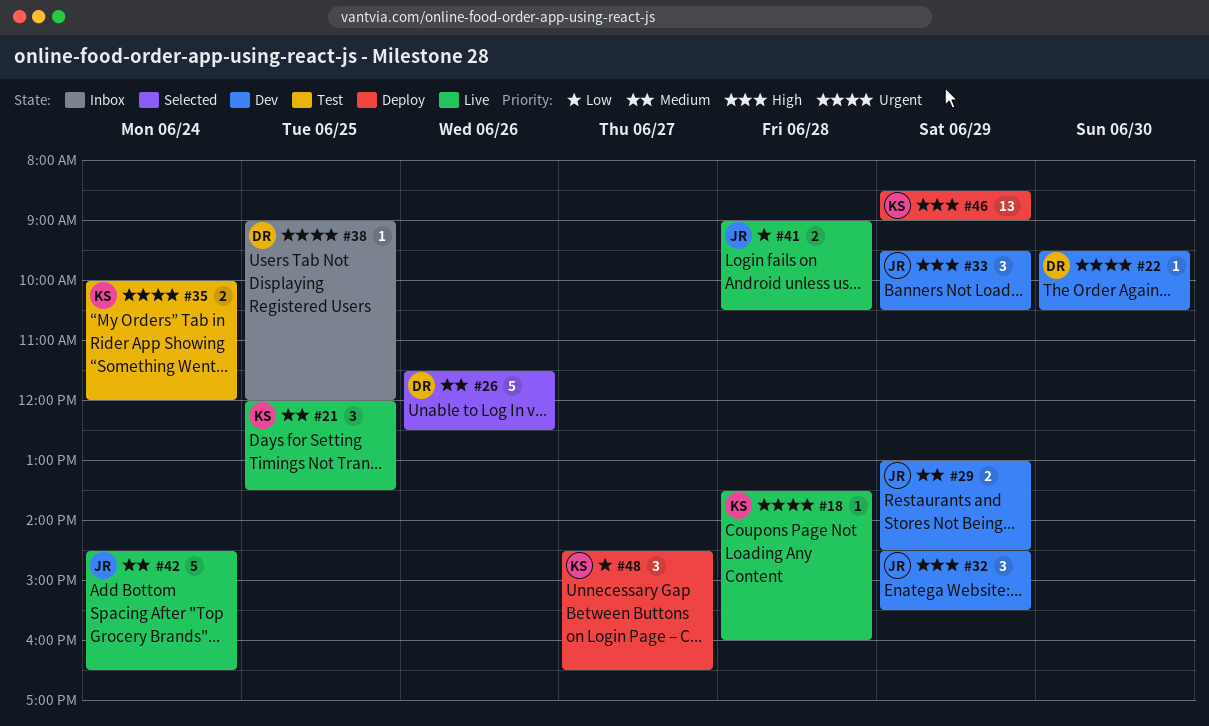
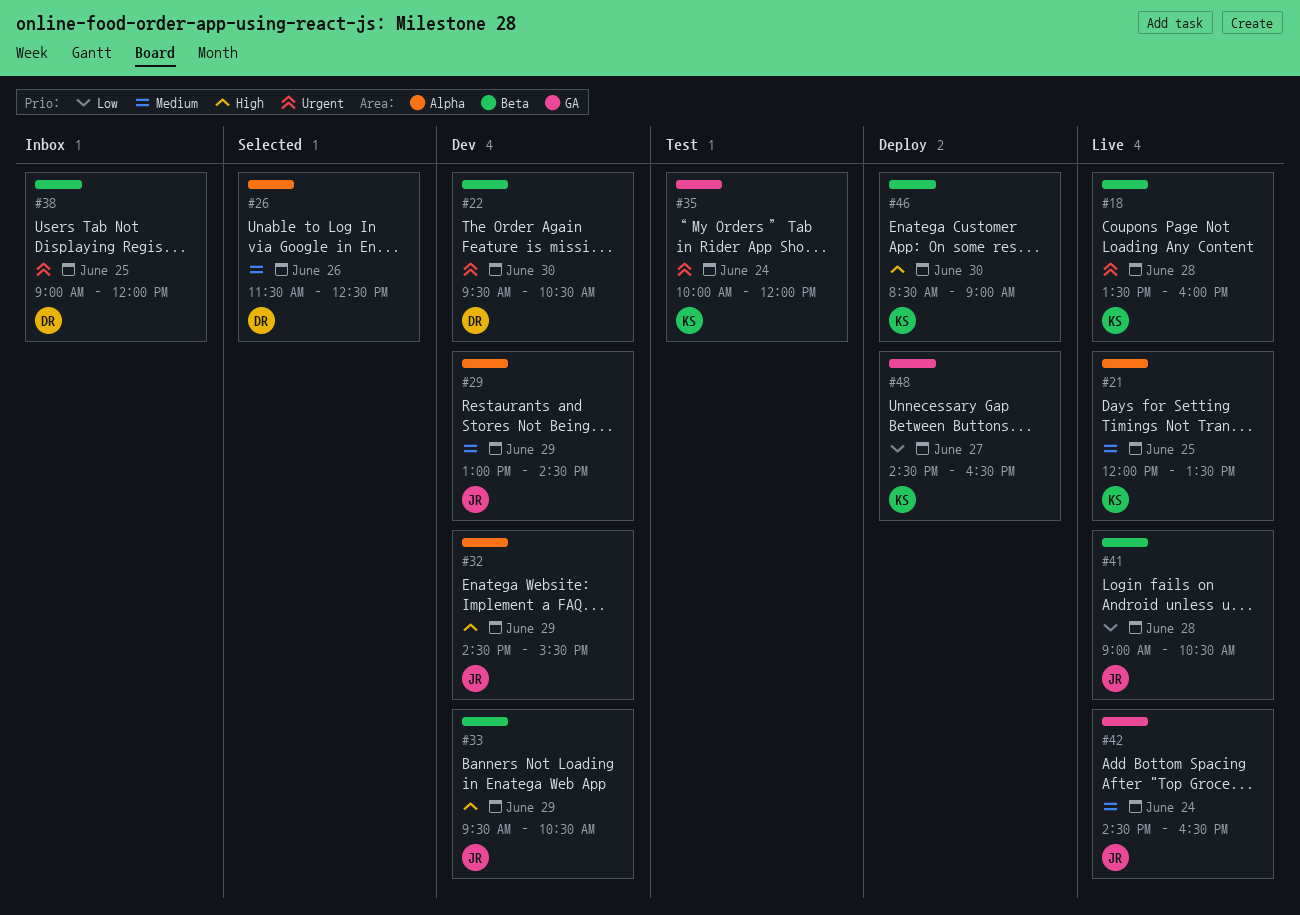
#46, day: Jun 29 -> Jun 30

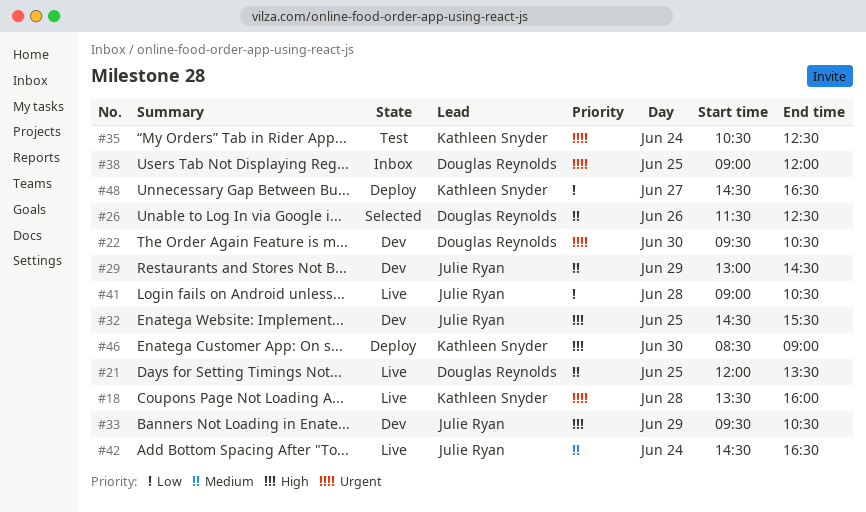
#21, owner: Kathleen Snyder -> Douglas Reynolds
#32, day: Jun 29 -> Jun 25
#35, begins: 10:00 -> 10:30
#35, ends: 12:00 -> 12:30

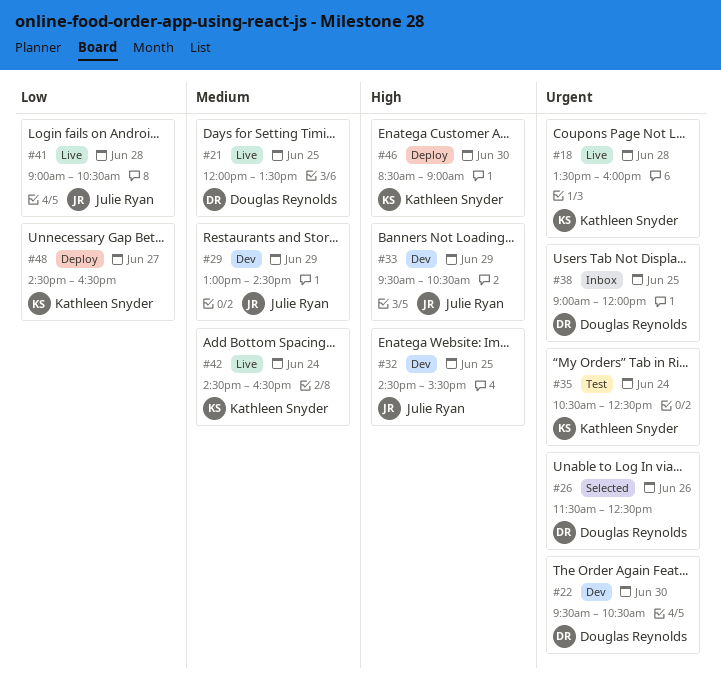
#26, priority: Medium -> Urgent
#42, owner: Julie Ryan -> Kathleen Snyder

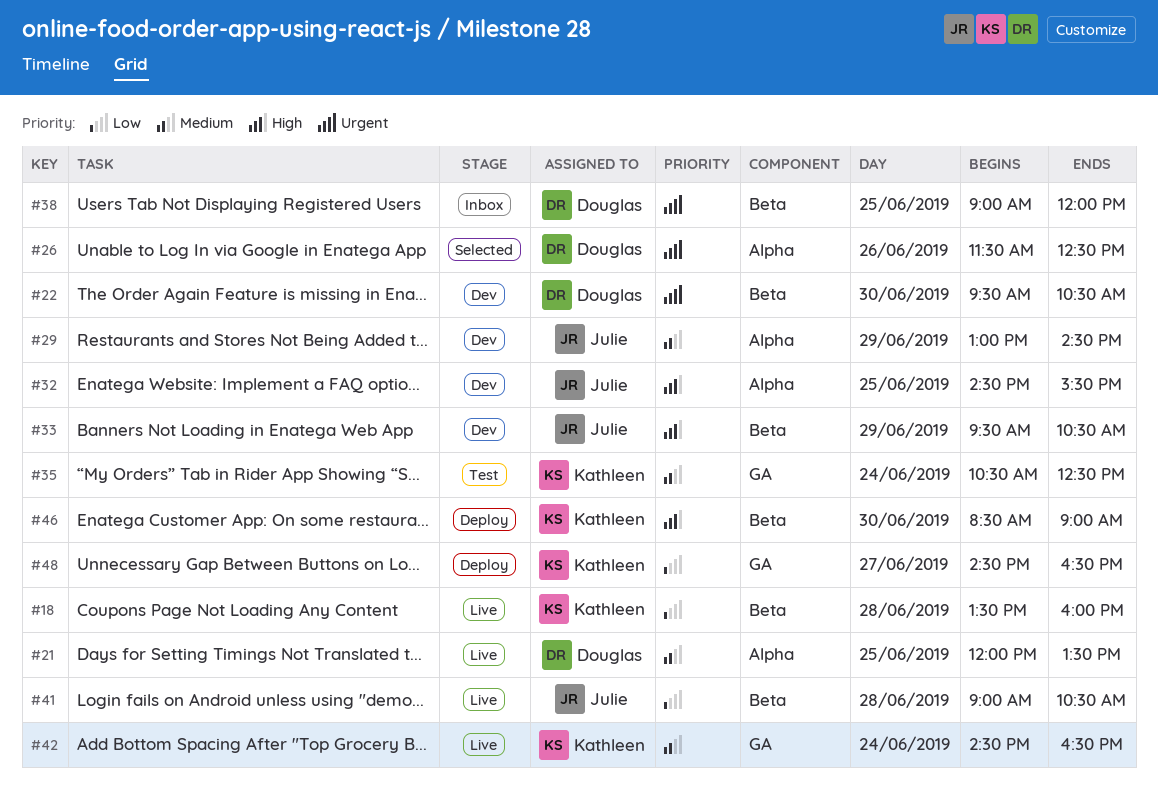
#18, priority: Urgent -> Low
#35, priority: Urgent -> Medium

